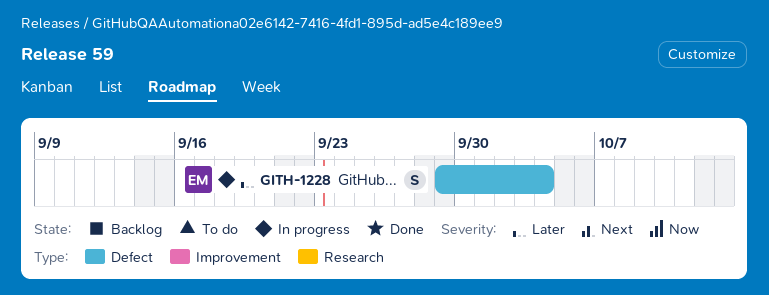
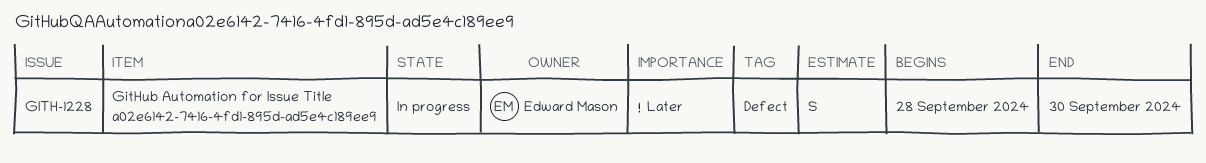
GITH-1228, start: Sep 29 -> Sep 28
GITH-1228, due: Oct 4 -> Sep 30

